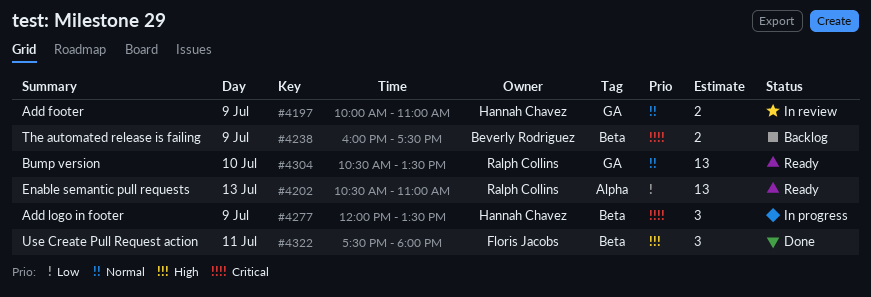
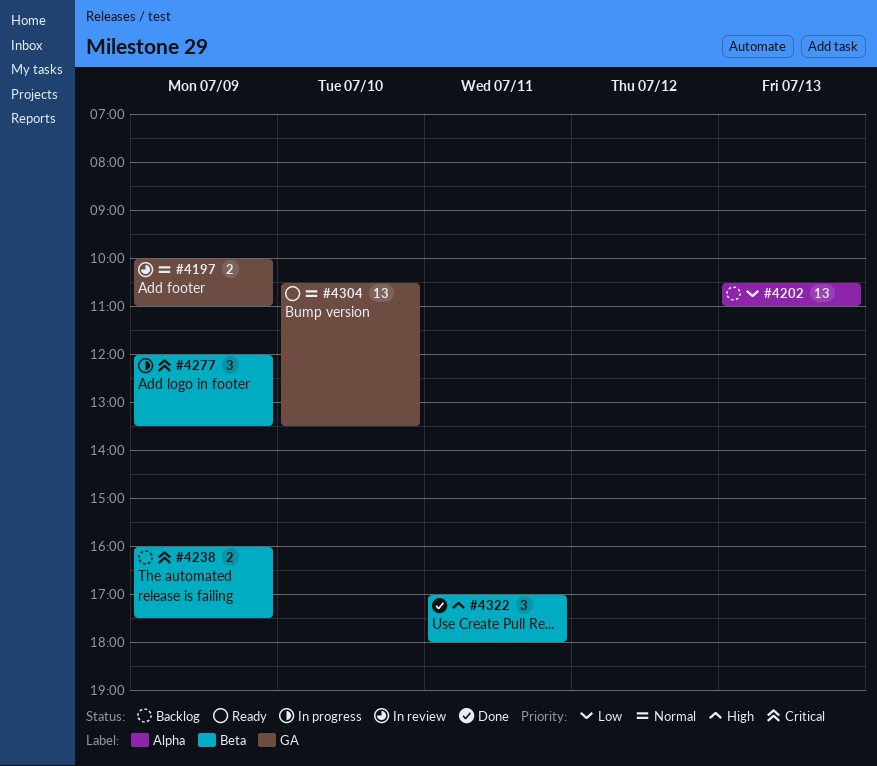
#4202, status: Ready -> Backlog
#4322, begins: 17:30 -> 17:00

